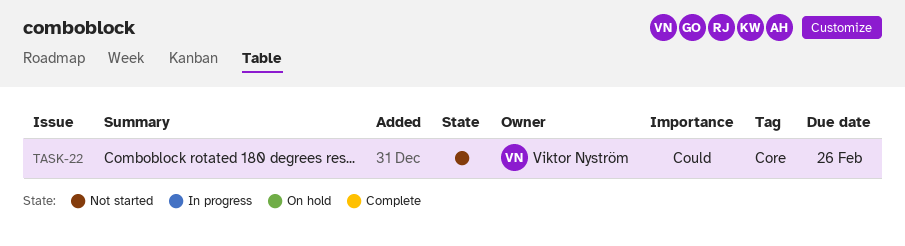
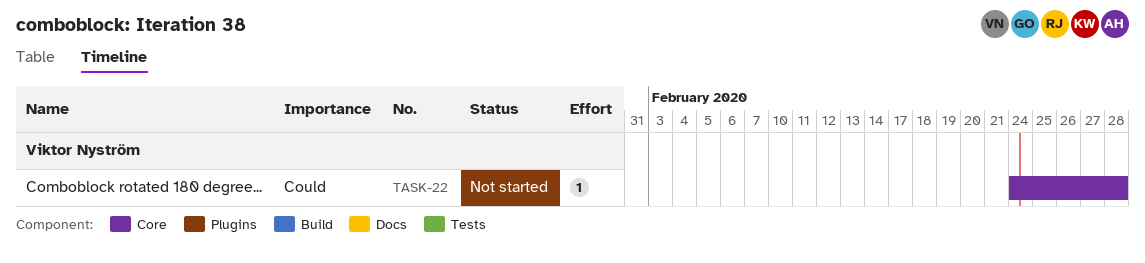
TASK-22, due: Feb 26 -> Feb 28

